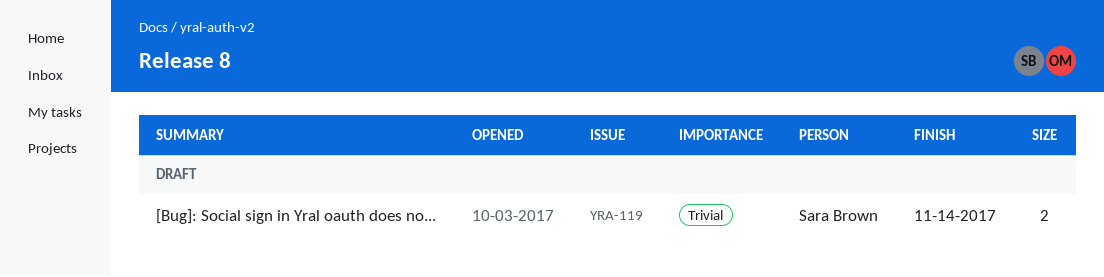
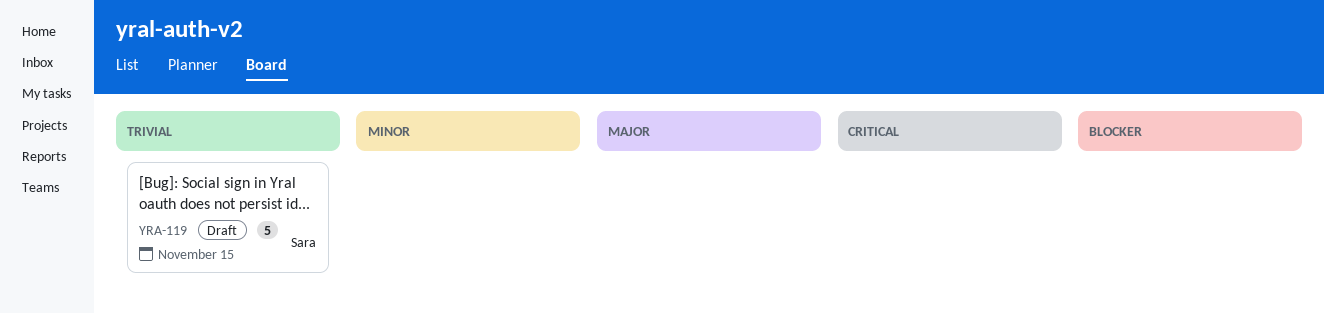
YRA-119, estimate: 2 -> 5
YRA-119, due: Nov 14 -> Nov 15

